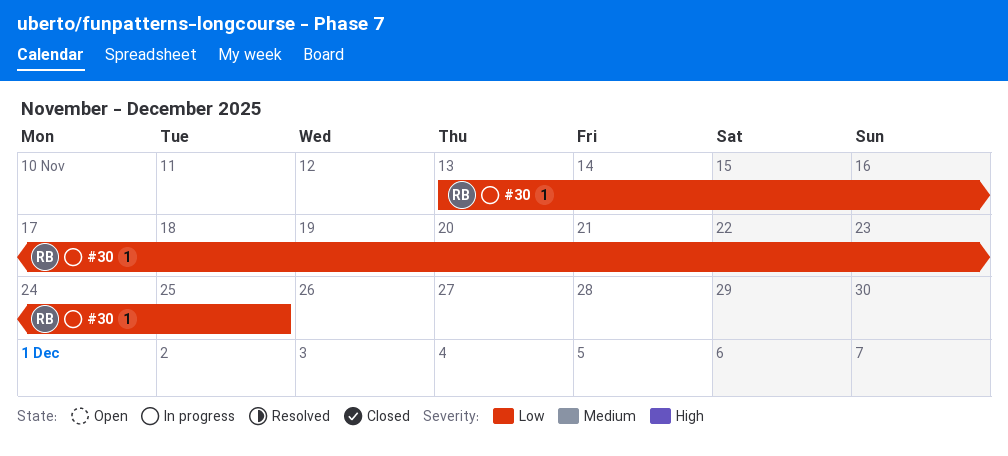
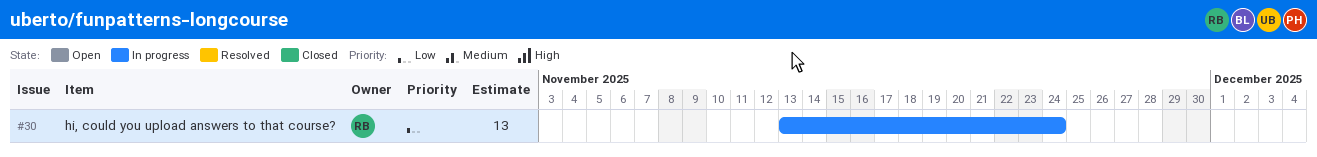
#30, estimate: 1 -> 13
#30, due: Nov 25 -> Nov 24

